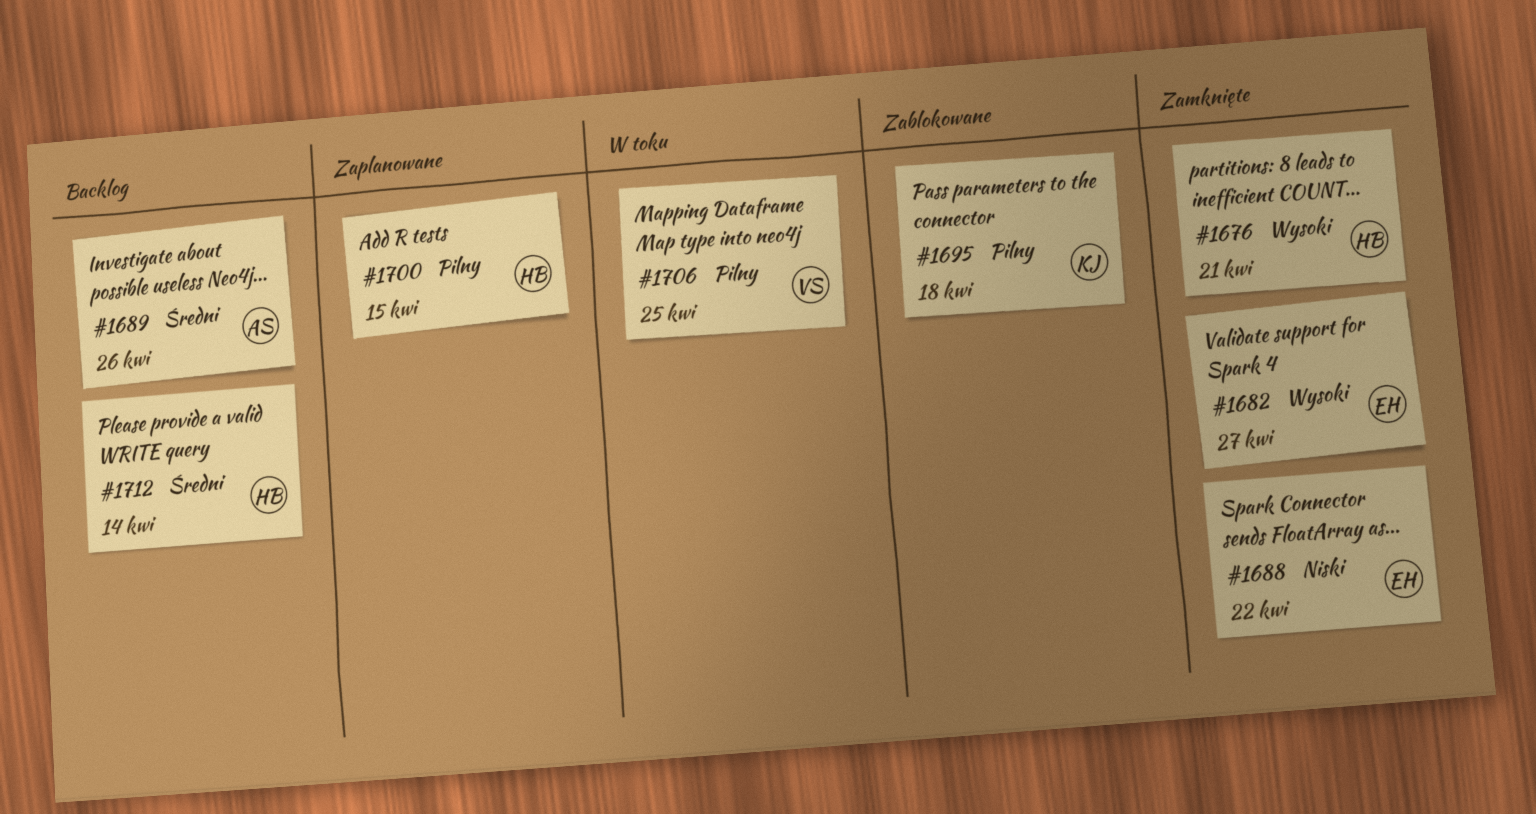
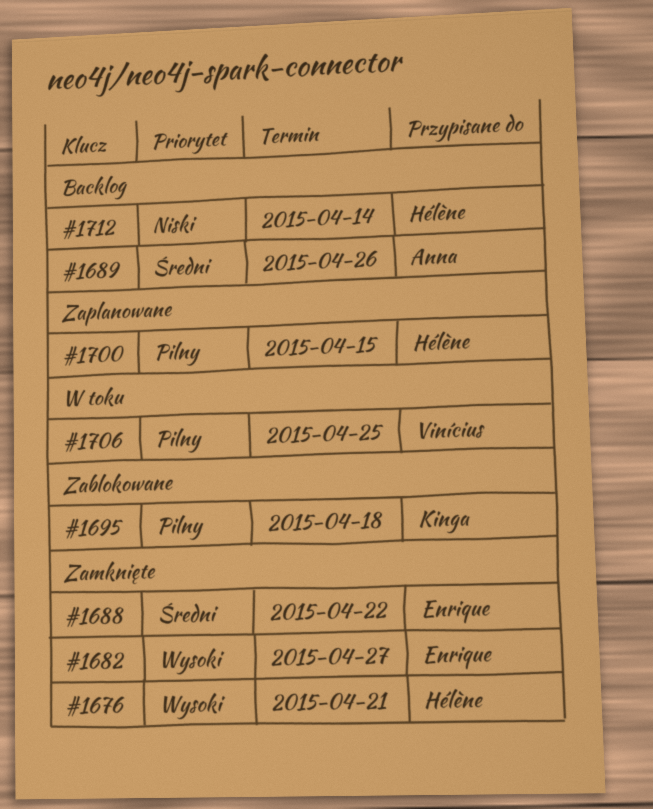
#1688, priority: Niski -> Średni
#1712, priority: Średni -> Niski

